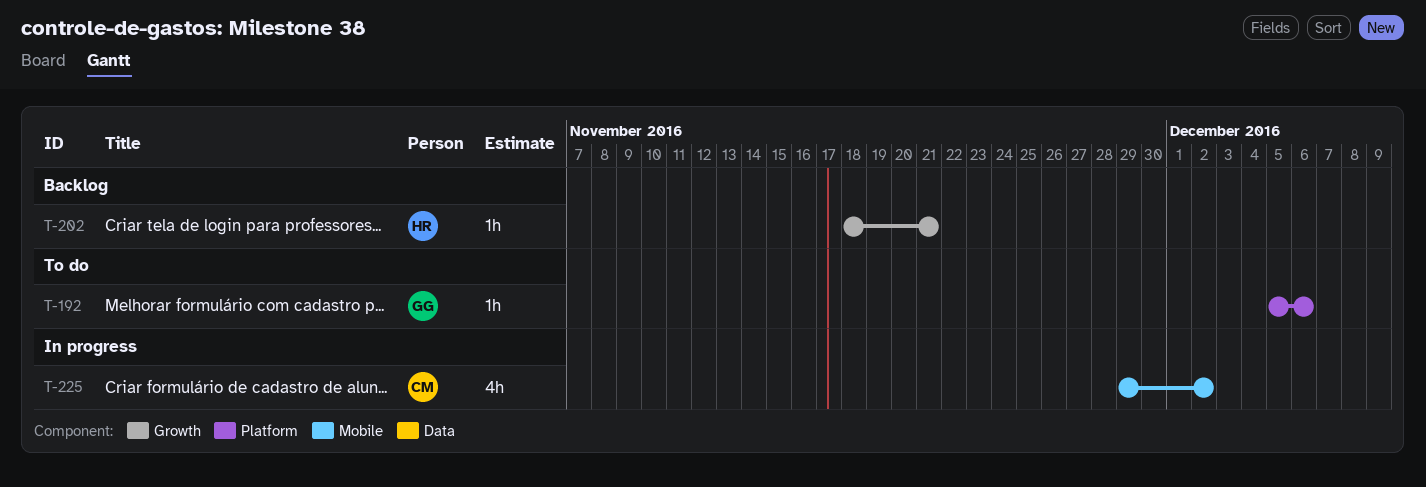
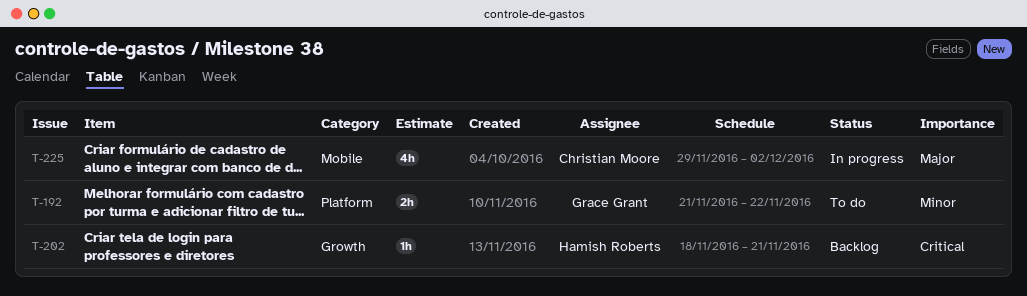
T-192, estimate: 1h -> 2h
T-192, start: Dec 5 -> Nov 21
T-192, due: Dec 6 -> Nov 22

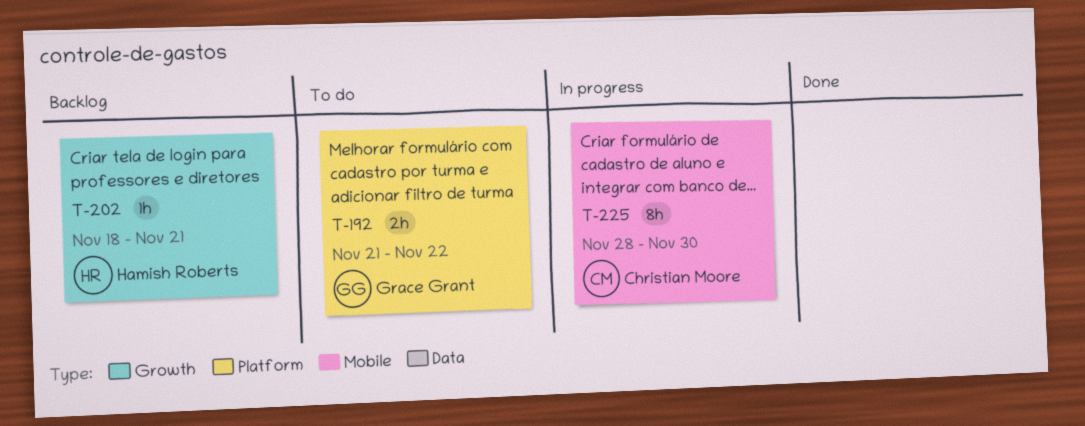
T-225, estimate: 4h -> 8h
T-225, start: Nov 29 -> Nov 28
T-225, due: Dec 2 -> Nov 30

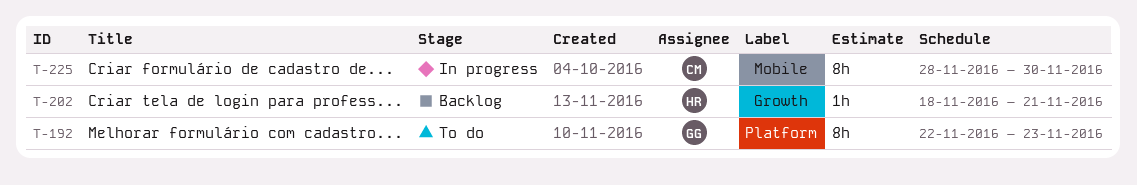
T-192, estimate: 2h -> 8h
T-192, start: Nov 21 -> Nov 22
T-192, due: Nov 22 -> Nov 23

